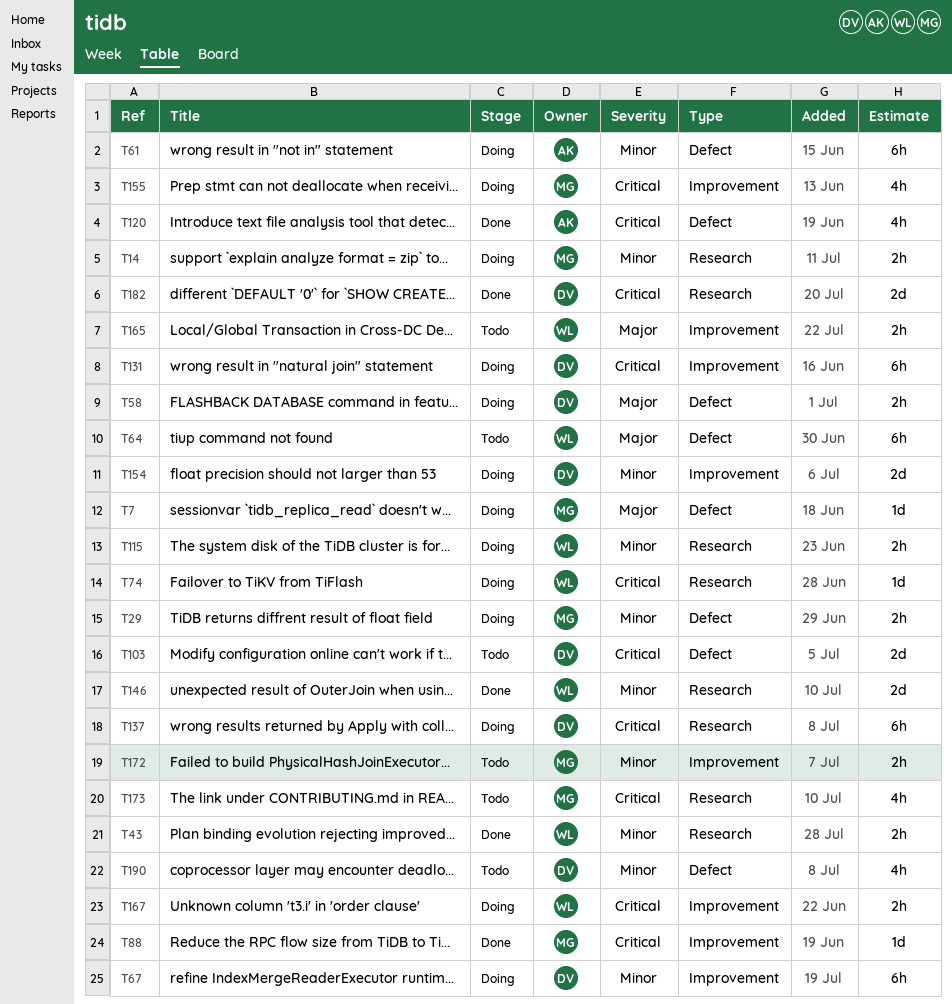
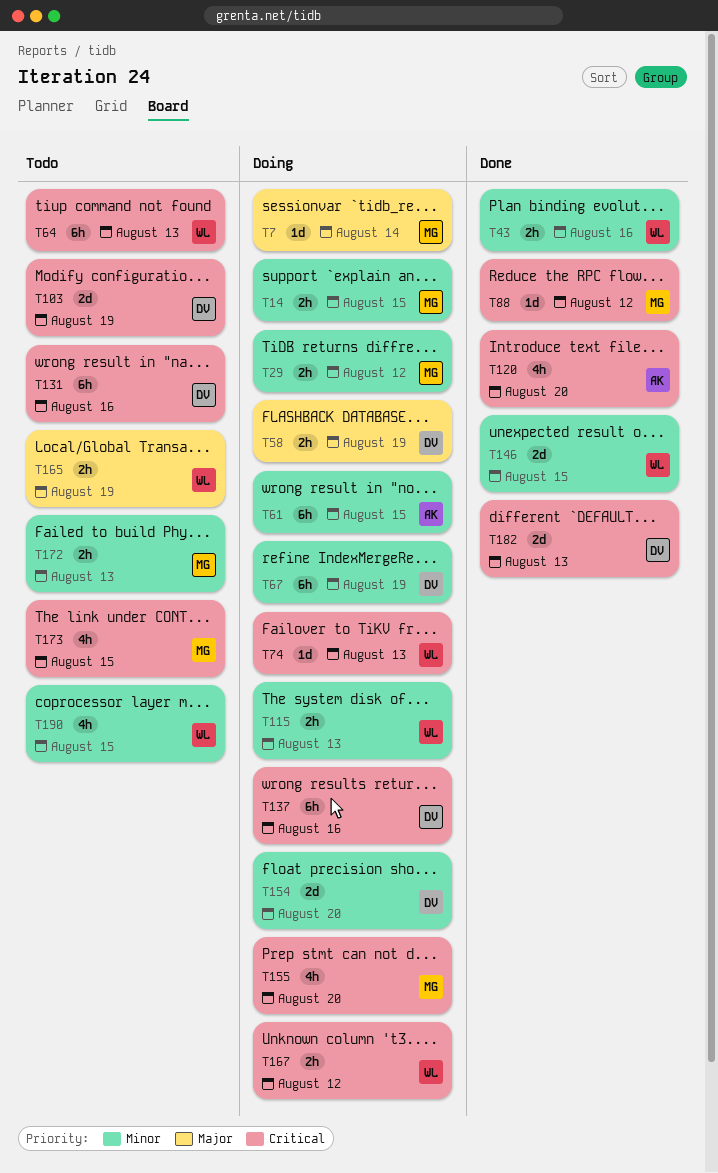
T64, priority: Major -> Critical
T131, status: Doing -> Todo
T190, owner: DV -> WL

